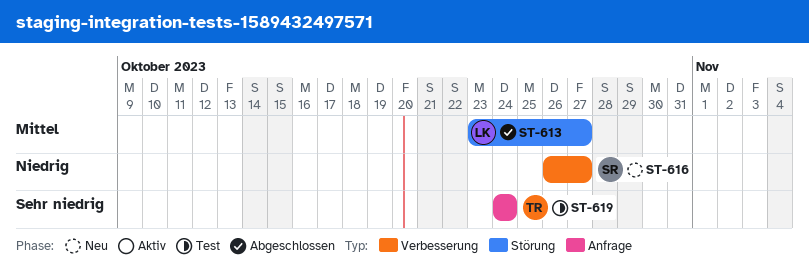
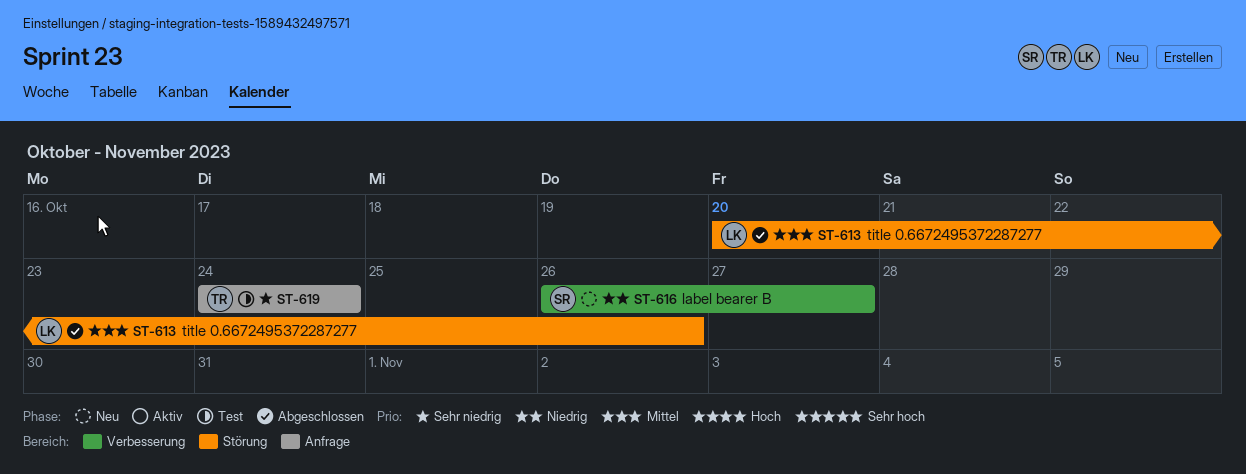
ST-613, start: Oct 23 -> Oct 20
ST-613, due: Oct 27 -> Oct 26

